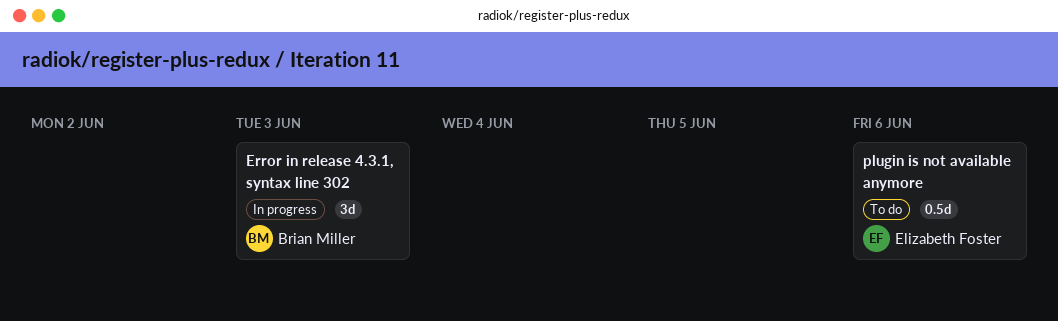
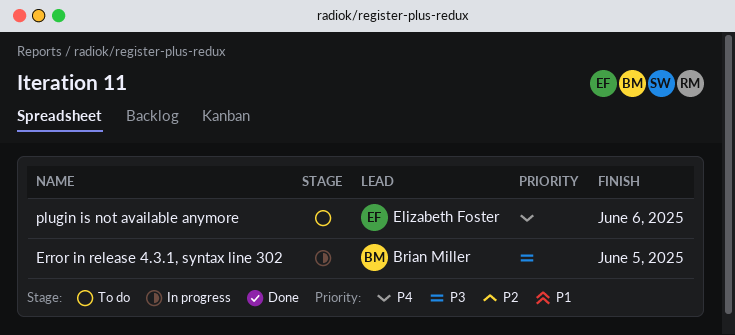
Error in release 4.3.1, syntax line 302, due: Jun 3 -> Jun 5

